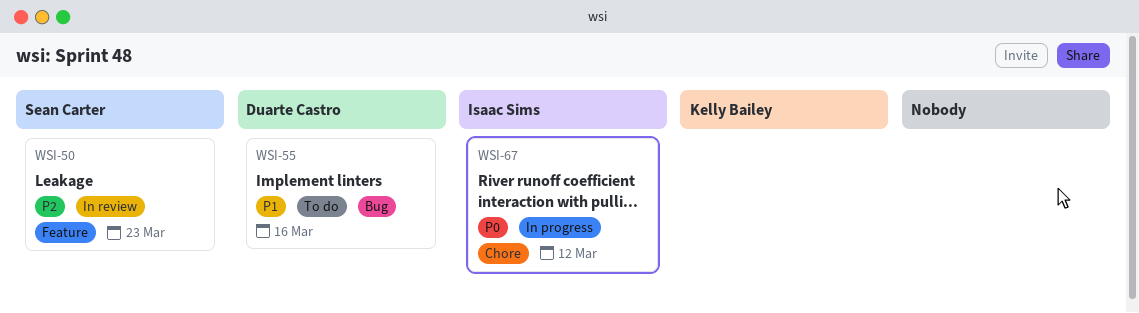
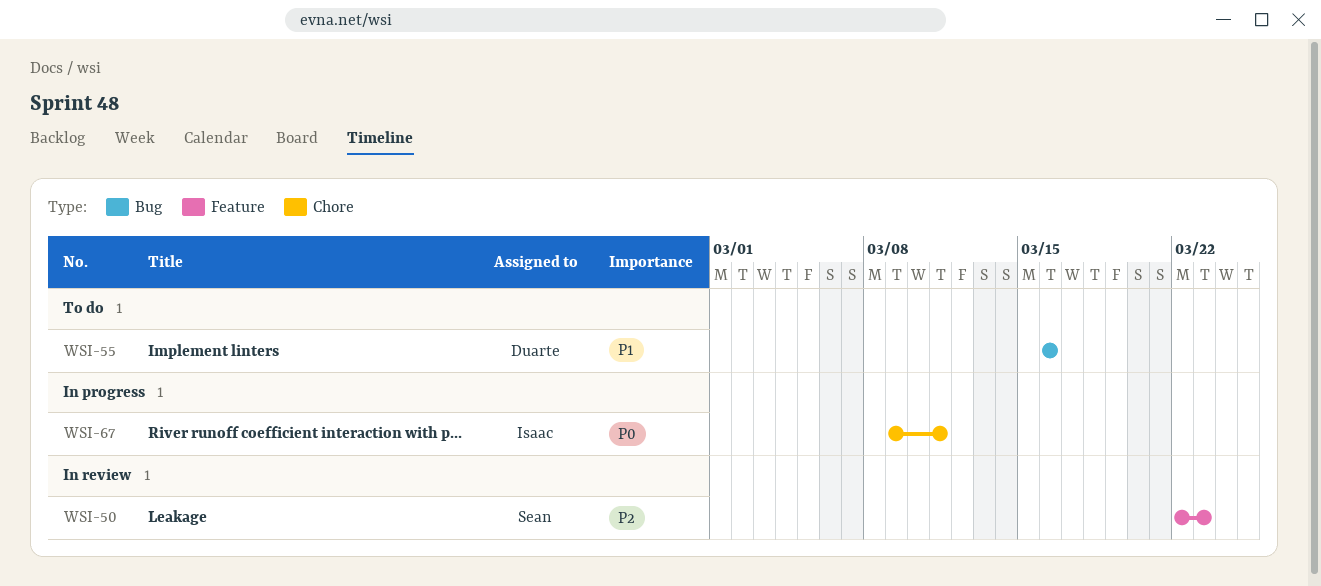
WSI-67, due: Mar 12 -> Mar 11

